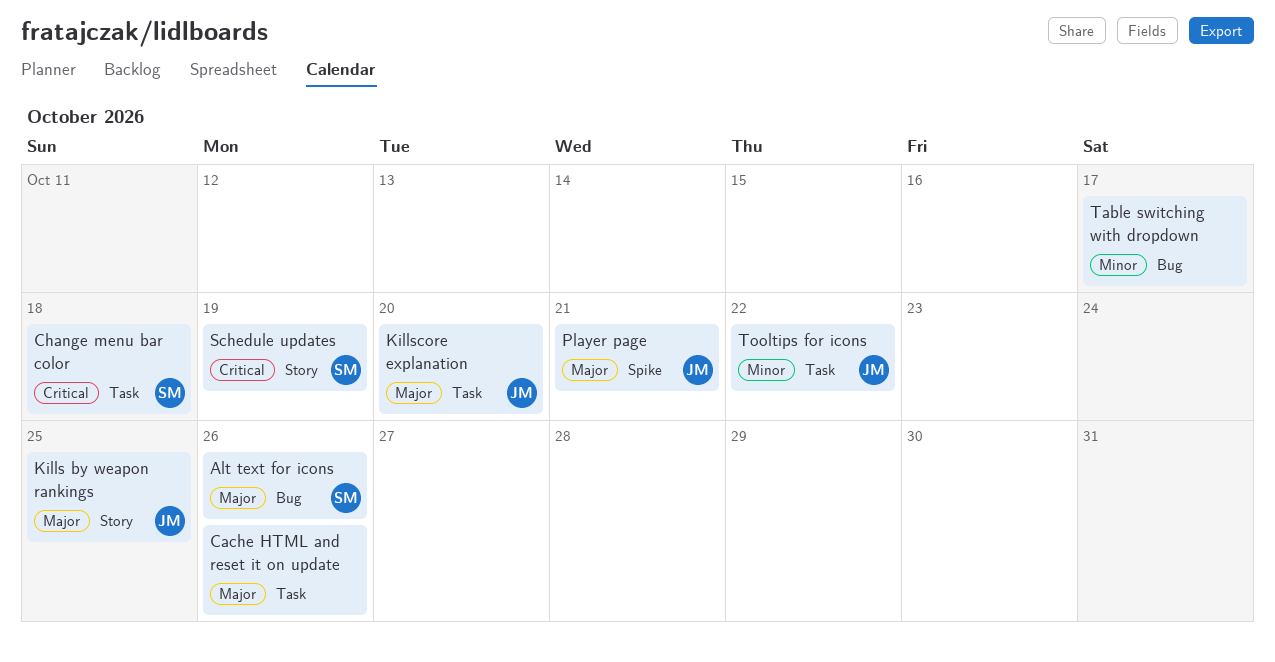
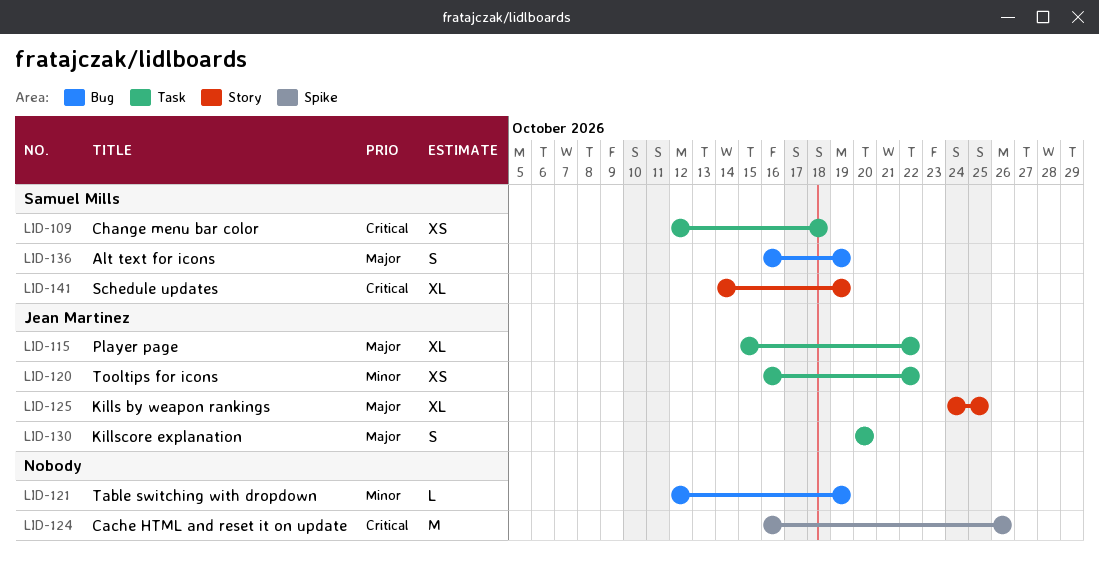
Alt text for icons, due: Oct 26 -> Oct 19
Cache HTML and reset it on update, priority: Major -> Critical
Cache HTML and reset it on update, label: Task -> Spike
Player page, label: Spike -> Task
Player page, due: Oct 21 -> Oct 22
Table switching with dropdown, due: Oct 17 -> Oct 19

